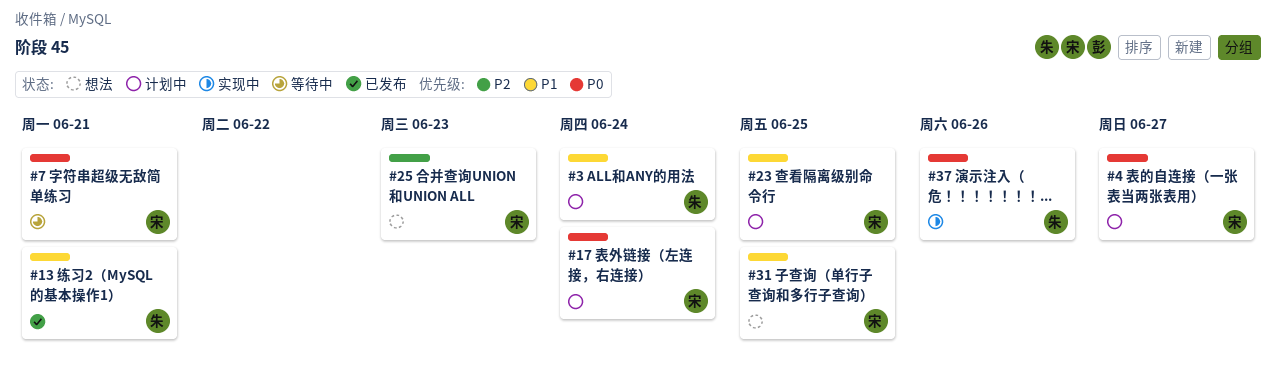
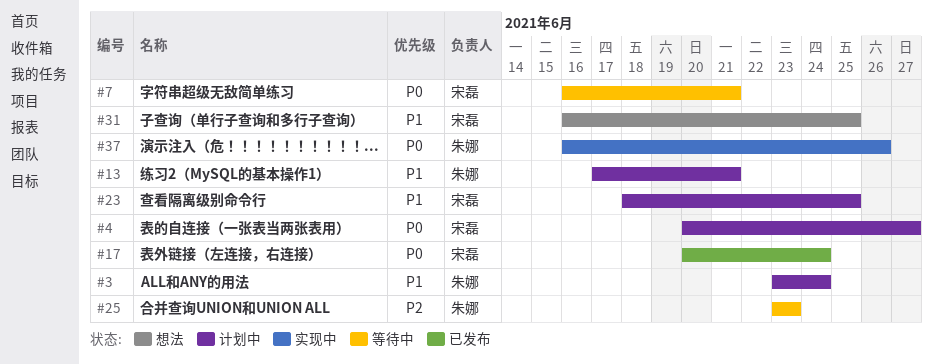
#13, status: 已发布 -> 计划中
#17, status: 计划中 -> 已发布
#25, status: 想法 -> 等待中
#25, owner: 宋磊 -> 朱娜

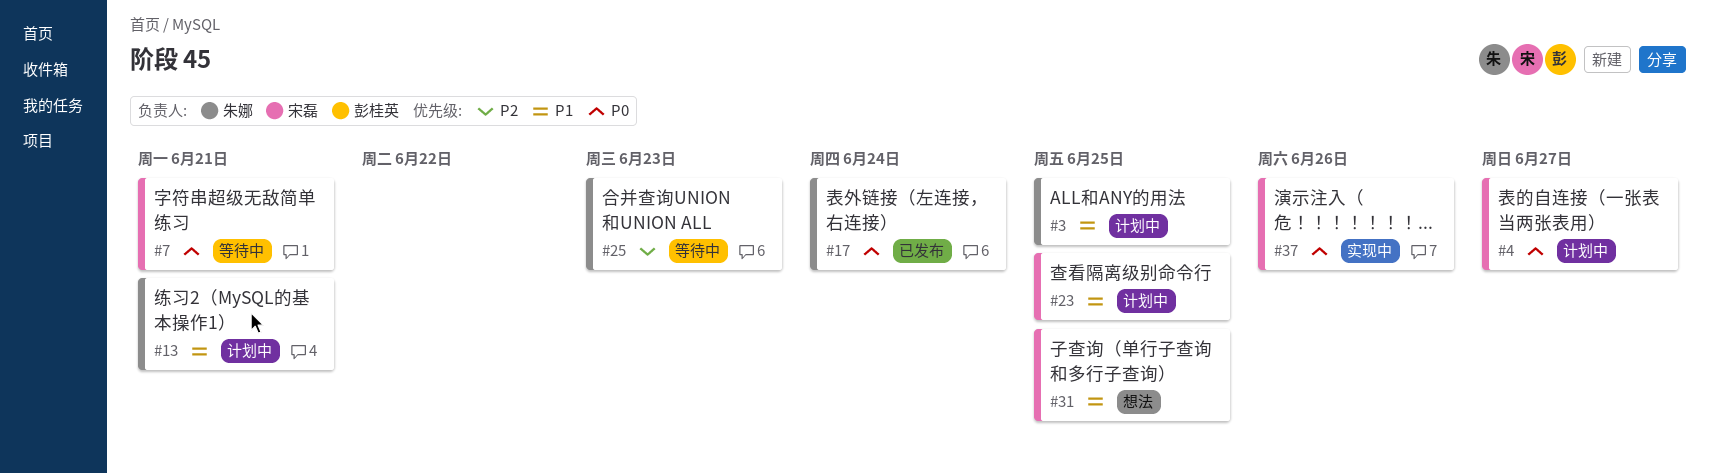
#3, due: Jun 24 -> Jun 25
#17, owner: 宋磊 -> 朱娜
#37, owner: 朱娜 -> 宋磊

